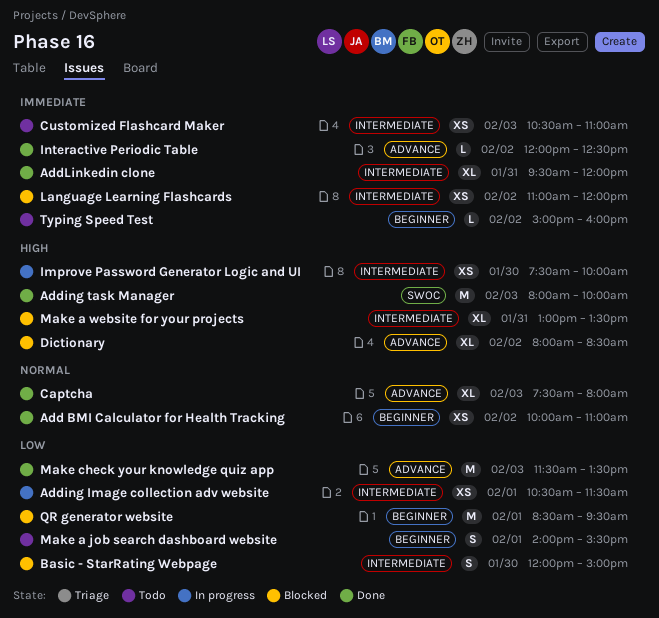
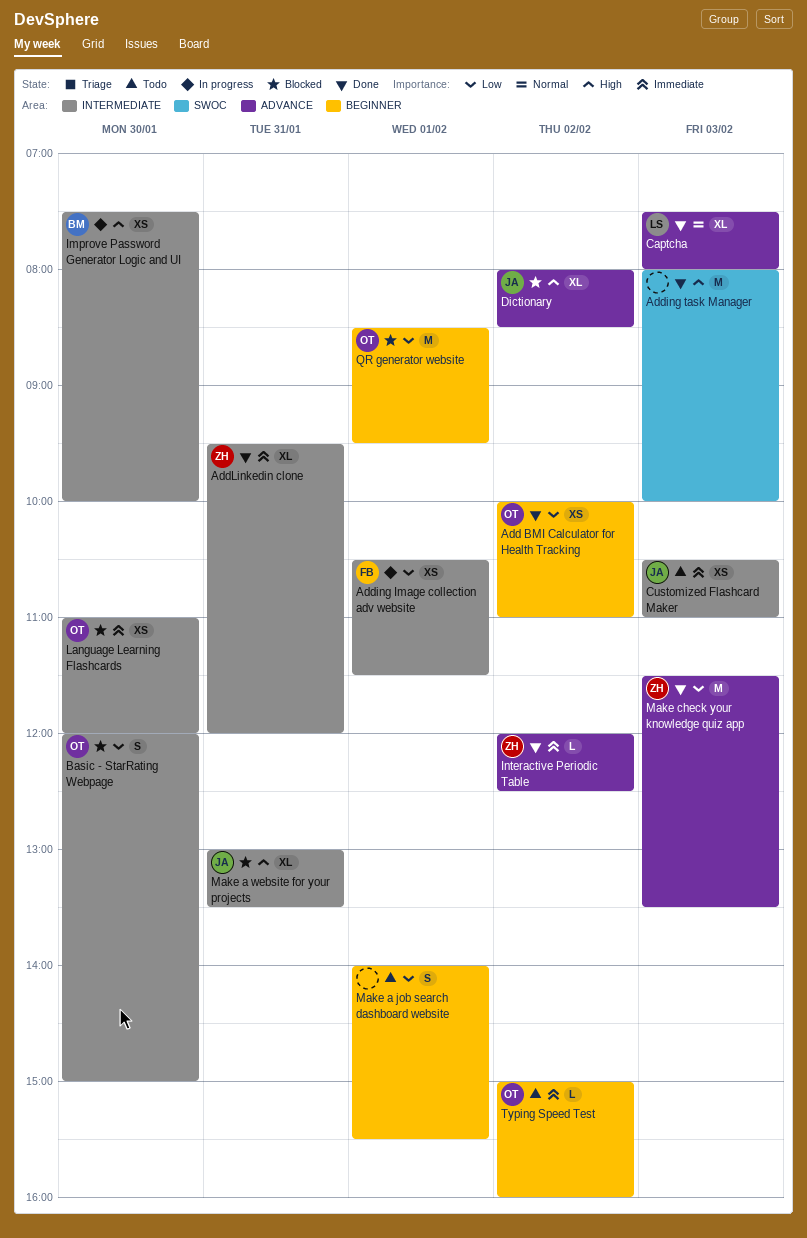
Add BMI Calculator for Health Tracking, priority: Normal -> Low
Language Learning Flashcards, day: Feb 2 -> Jan 30

